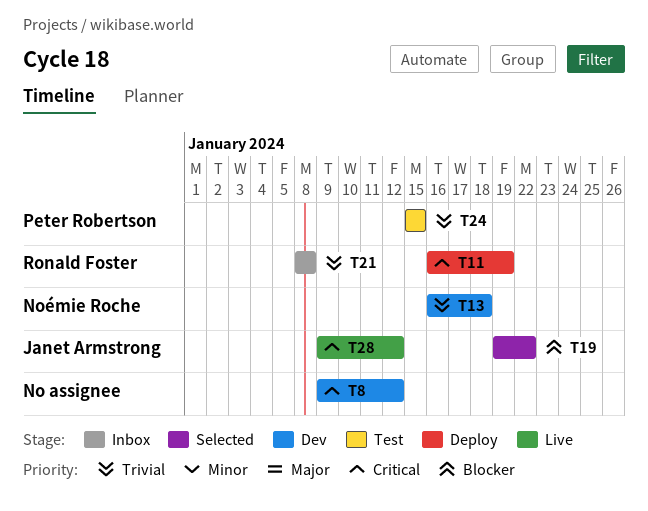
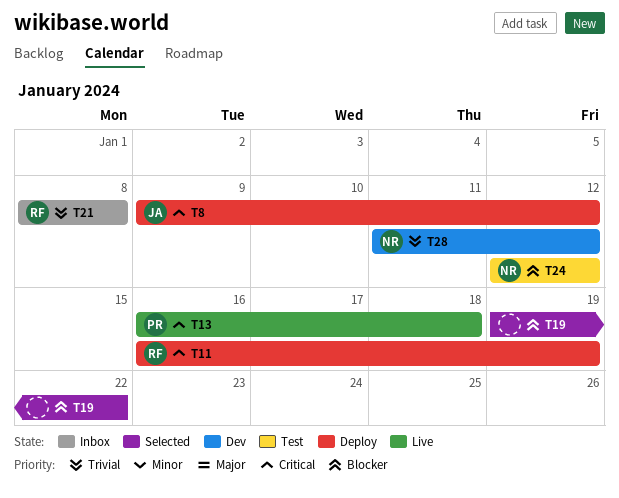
T8, status: Dev -> Deploy
T8, owner: none -> Janet Armstrong
T13, status: Dev -> Live
T13, owner: Noémie Roche -> Peter Robertson
T13, priority: Trivial -> Critical
T19, owner: Janet Armstrong -> none
T24, owner: Peter Robertson -> Noémie Roche
T24, priority: Trivial -> Blocker
T24, start: Jan 15 -> Jan 12
T24, due: Jan 15 -> Jan 12
T28, status: Live -> Dev
T28, owner: Janet Armstrong -> Noémie Roche
T28, priority: Critical -> Trivial
T28, start: Jan 9 -> Jan 11

